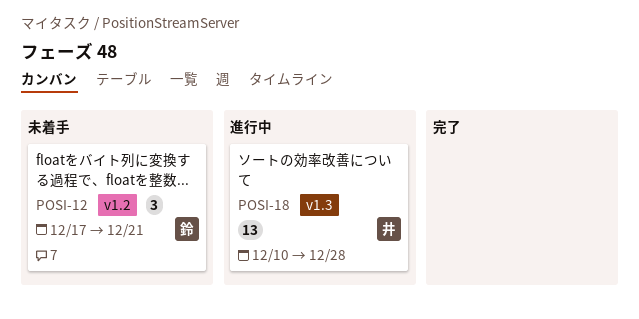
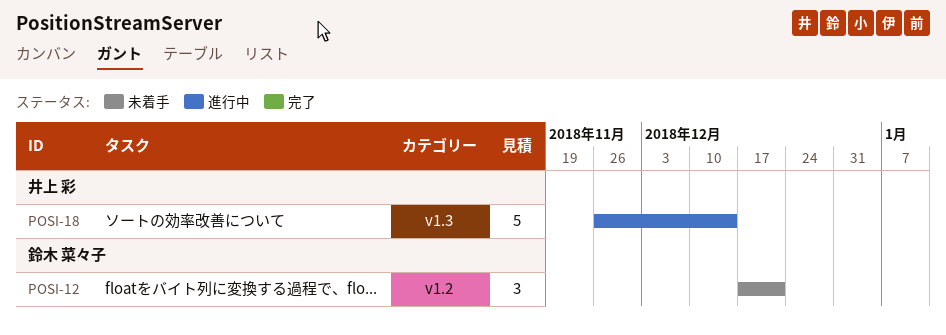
POSI-18, estimate: 13 -> 5
POSI-18, start: Dec 10 -> Nov 26
POSI-18, due: Dec 28 -> Dec 14

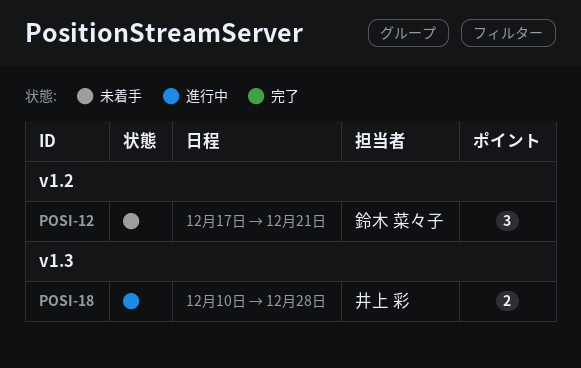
POSI-18, estimate: 5 -> 2
POSI-18, start: Nov 26 -> Dec 10
POSI-18, due: Dec 14 -> Dec 28

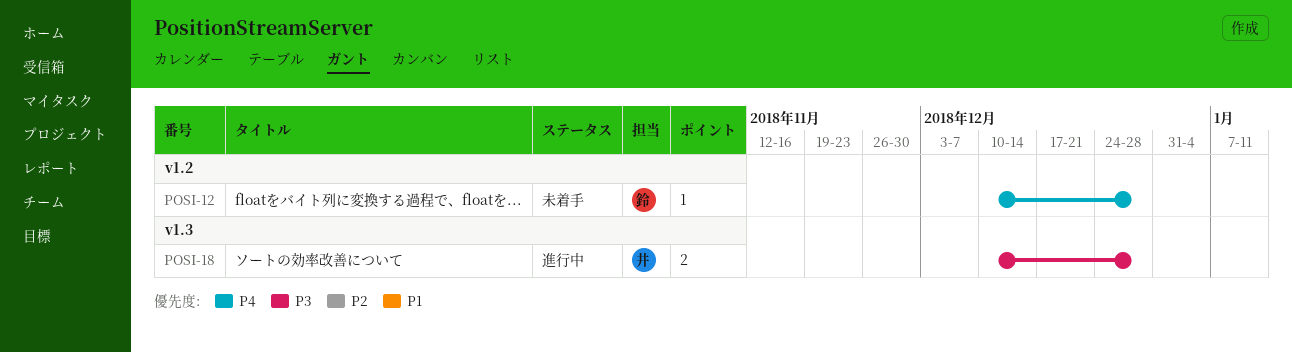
POSI-12, estimate: 3 -> 1
POSI-12, start: Dec 17 -> Dec 10
POSI-12, due: Dec 21 -> Dec 28

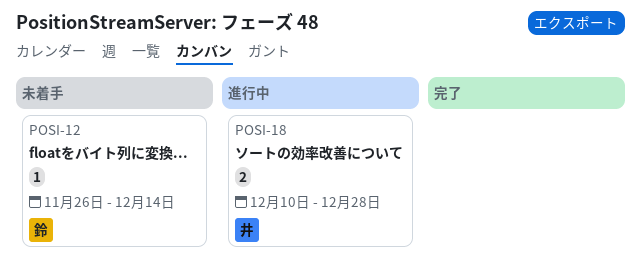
POSI-12, start: Dec 10 -> Nov 26
POSI-12, due: Dec 28 -> Dec 14

